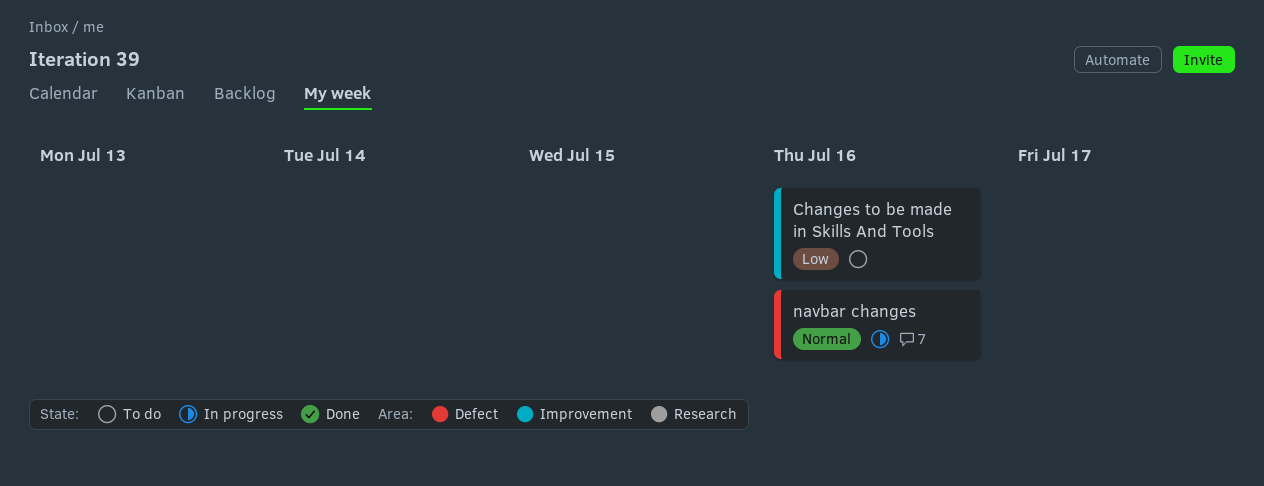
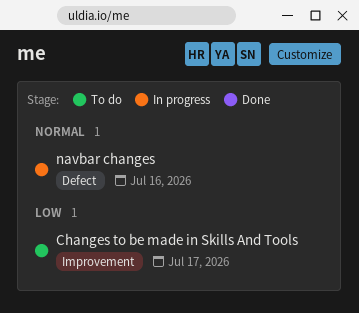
Changes to be made in Skills And Tools, due: Jul 16 -> Jul 17

